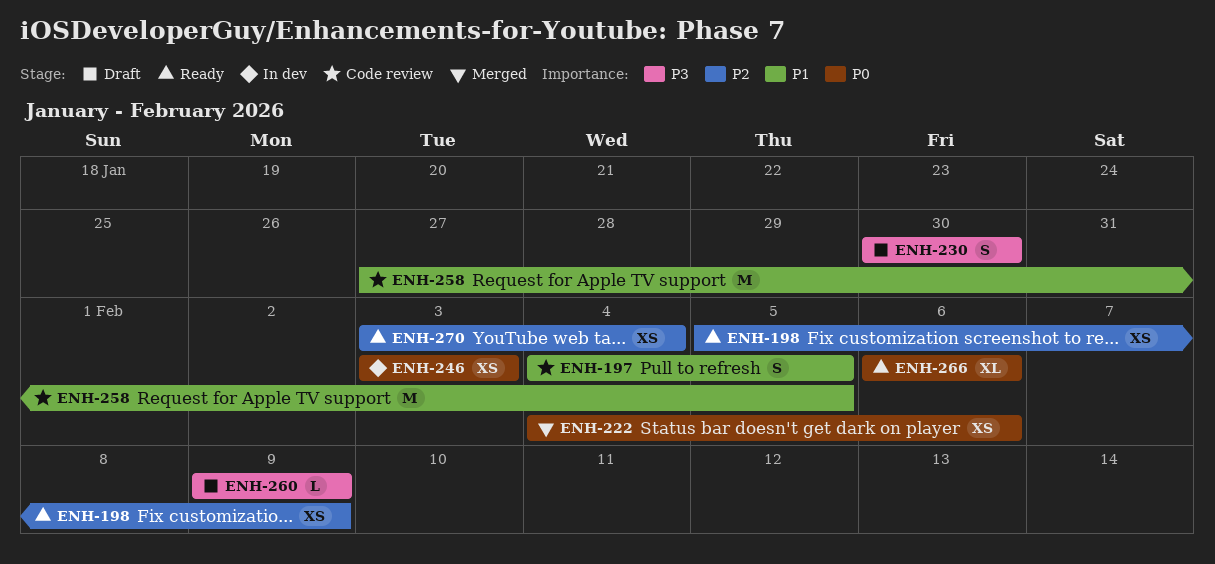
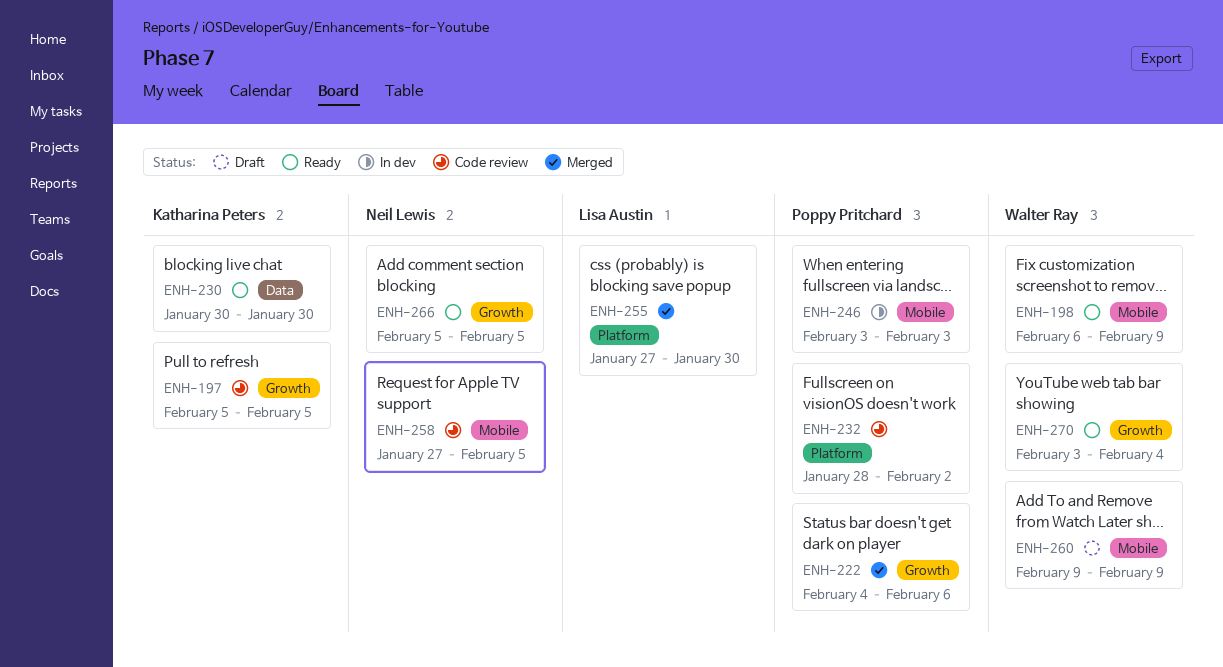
ENH-197, start: Feb 4 -> Feb 5
ENH-198, start: Feb 5 -> Feb 6
ENH-230, status: Draft -> Ready
ENH-232: none -> present
ENH-255: none -> present
ENH-266, start: Feb 6 -> Feb 5
ENH-266, due: Feb 6 -> Feb 5

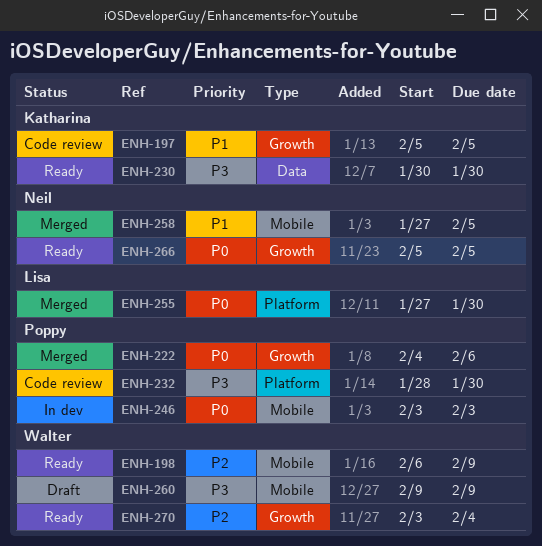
ENH-232, due: Feb 2 -> Jan 30
ENH-258, status: Code review -> Merged

